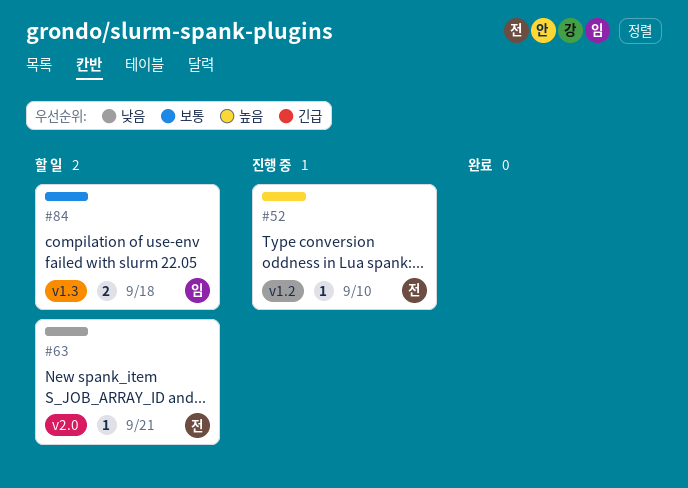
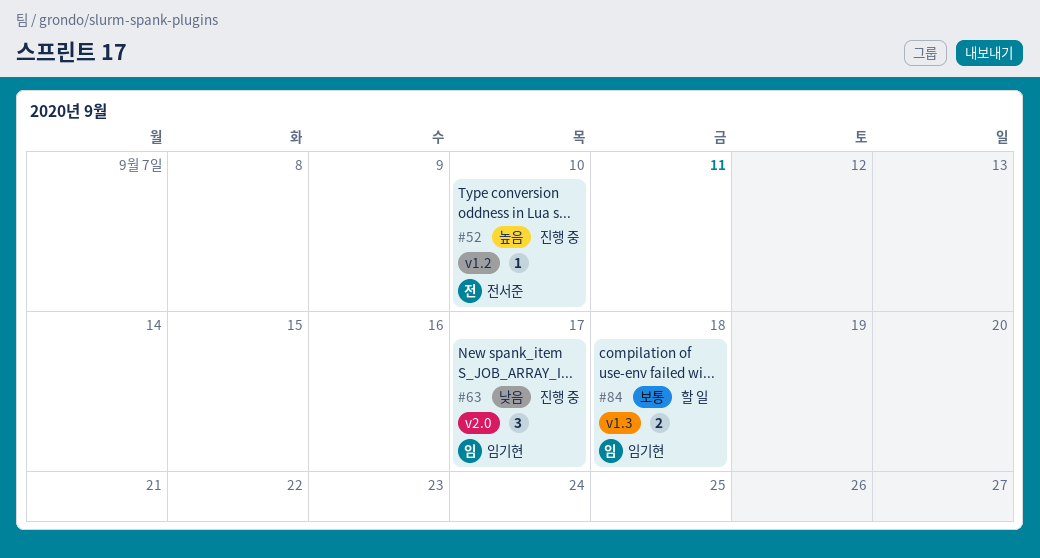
#63, status: 할 일 -> 진행 중
#63, owner: 전서준 -> 임기현
#63, estimate: 1 -> 3
#63, due: Sep 21 -> Sep 17

